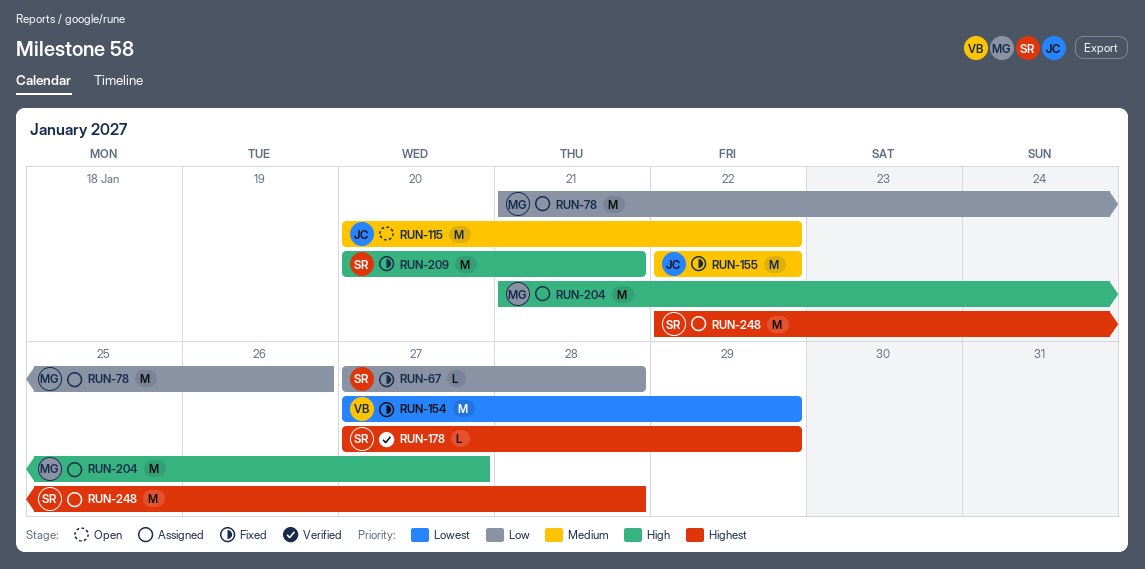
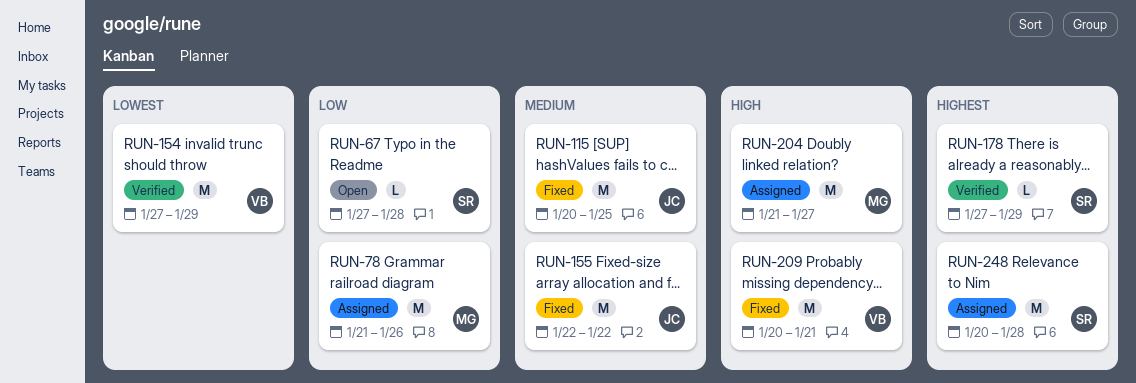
RUN-67, status: Fixed -> Open
RUN-115, status: Open -> Fixed
RUN-115, due: Jan 22 -> Jan 25
RUN-154, status: Fixed -> Verified
RUN-209, owner: SR -> VB
RUN-248, start: Jan 22 -> Jan 20

